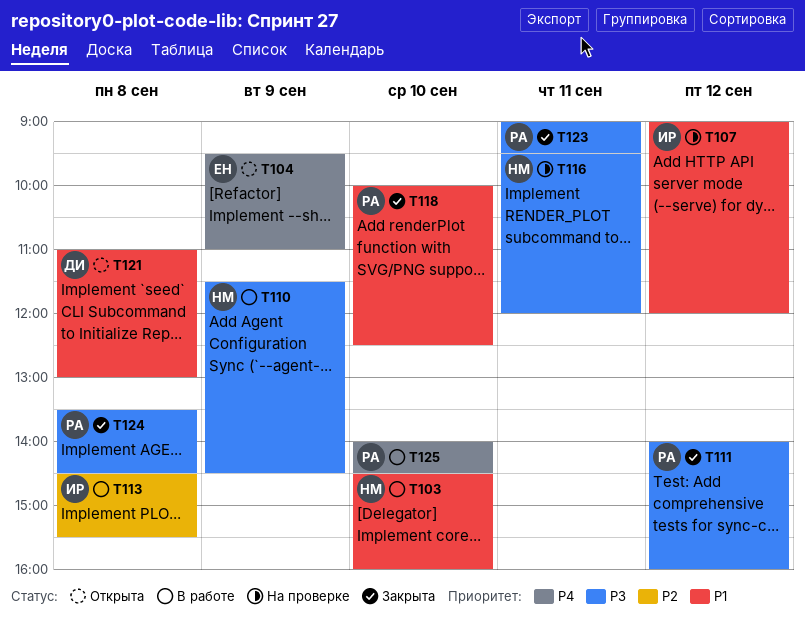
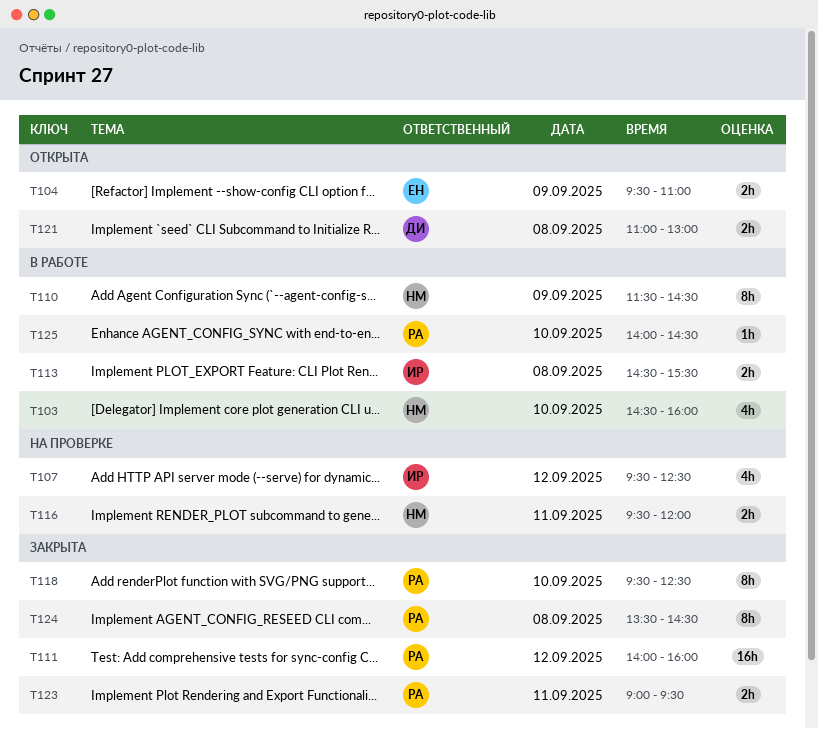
T107, begins: 09:00 -> 09:30
T107, ends: 12:00 -> 12:30
T118, begins: 10:00 -> 09:30

